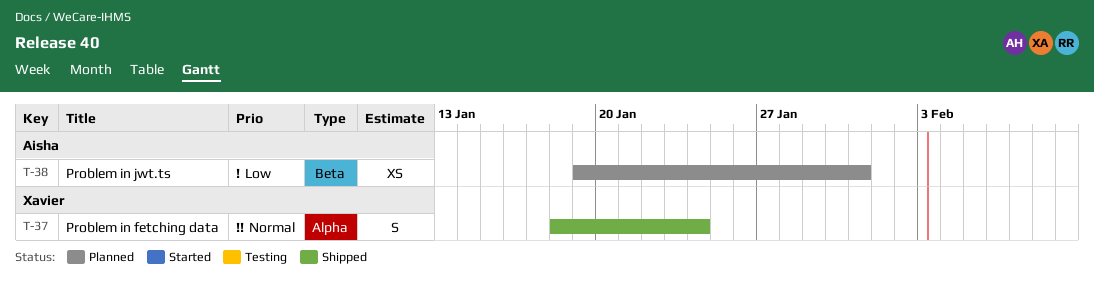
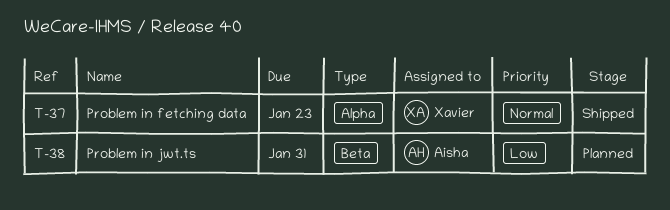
T-37, due: Jan 24 -> Jan 23

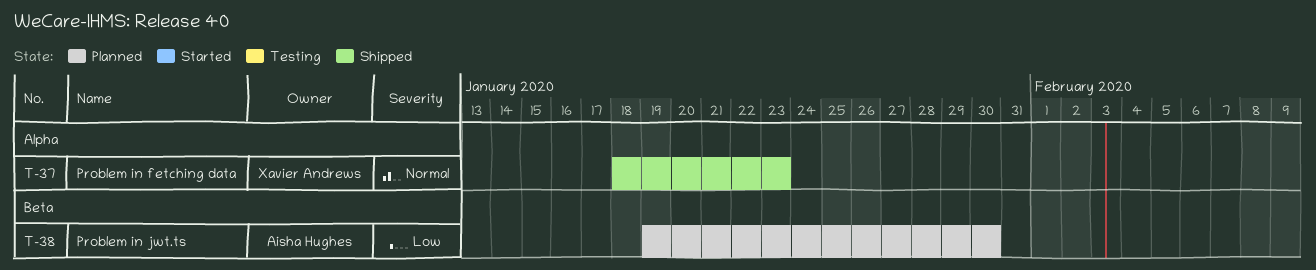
T-38, due: Jan 31 -> Jan 30

